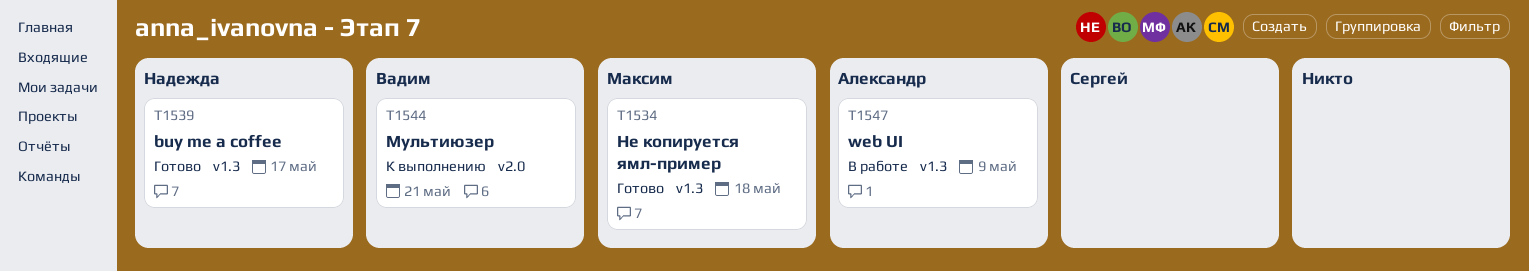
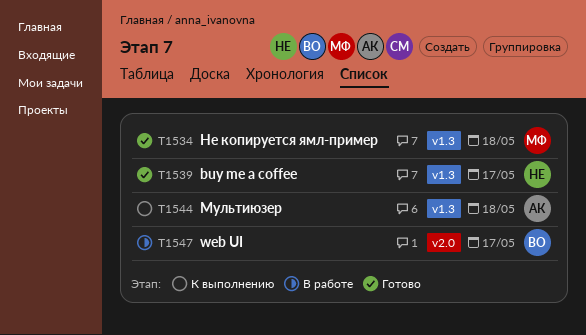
T1544, owner: Вадим -> Александр
T1544, label: v2.0 -> v1.3
T1544, due: May 21 -> May 18
T1547, owner: Александр -> Вадим
T1547, label: v1.3 -> v2.0
T1547, due: May 9 -> May 17

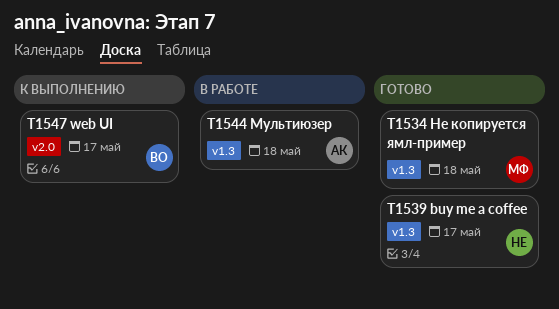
T1544, status: К выполнению -> В работе
T1547, status: В работе -> К выполнению

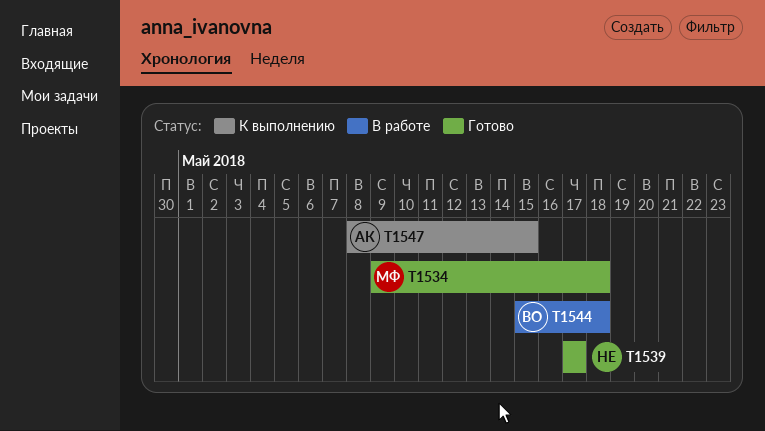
T1544, owner: АК -> ВО
T1547, owner: ВО -> АК
T1547, due: May 17 -> May 15

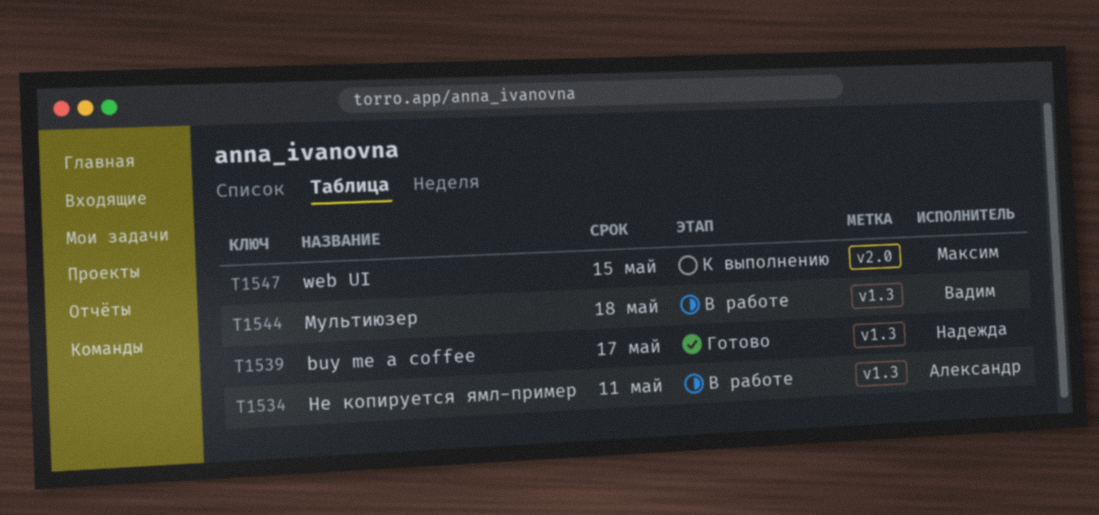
T1534, status: Готово -> В работе
T1534, owner: Максим -> Александр
T1534, due: May 18 -> May 11
T1547, owner: Александр -> Максим

